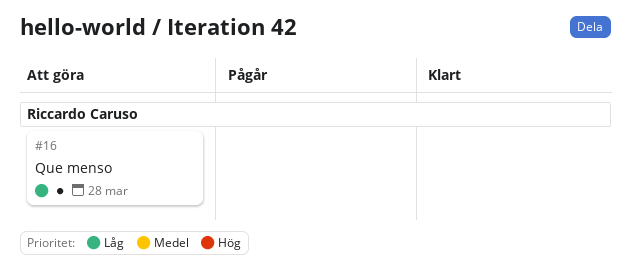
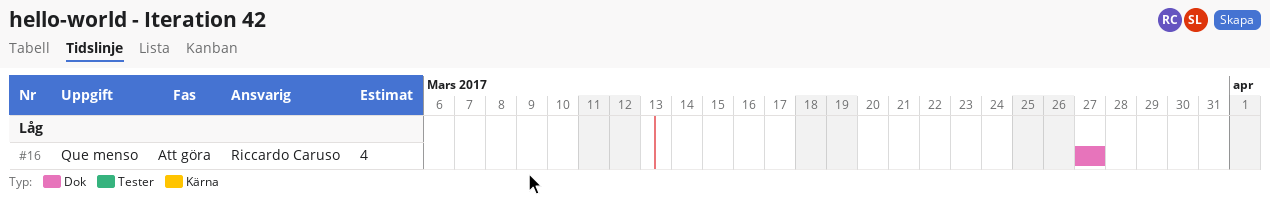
#16, estimate: 1 -> 4
#16, due: Mar 28 -> Mar 27

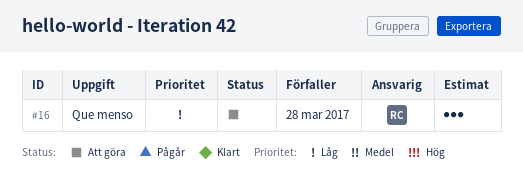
#16, estimate: 4 -> 3
#16, due: Mar 27 -> Mar 28

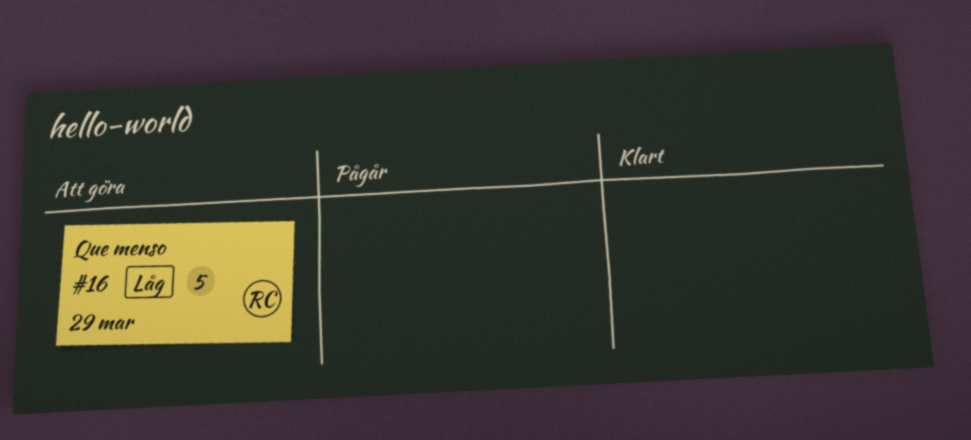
#16, estimate: 3 -> 5
#16, due: Mar 28 -> Mar 29

